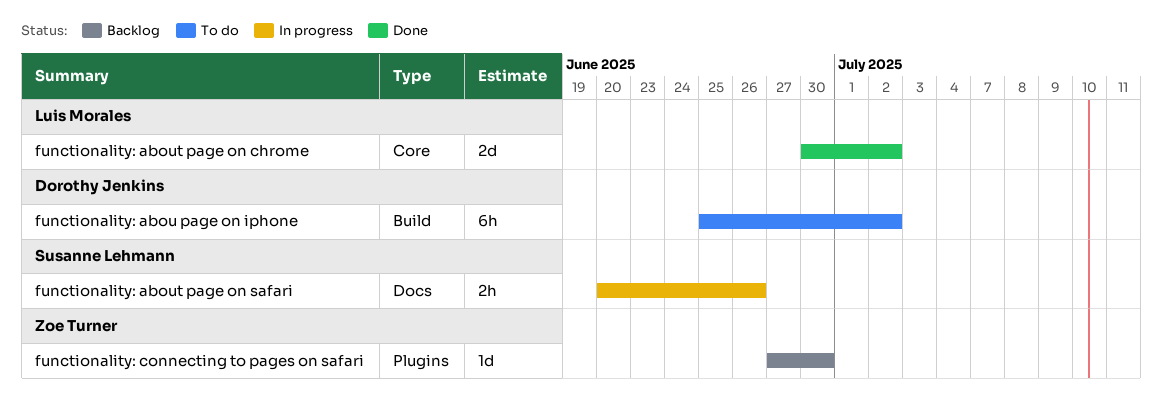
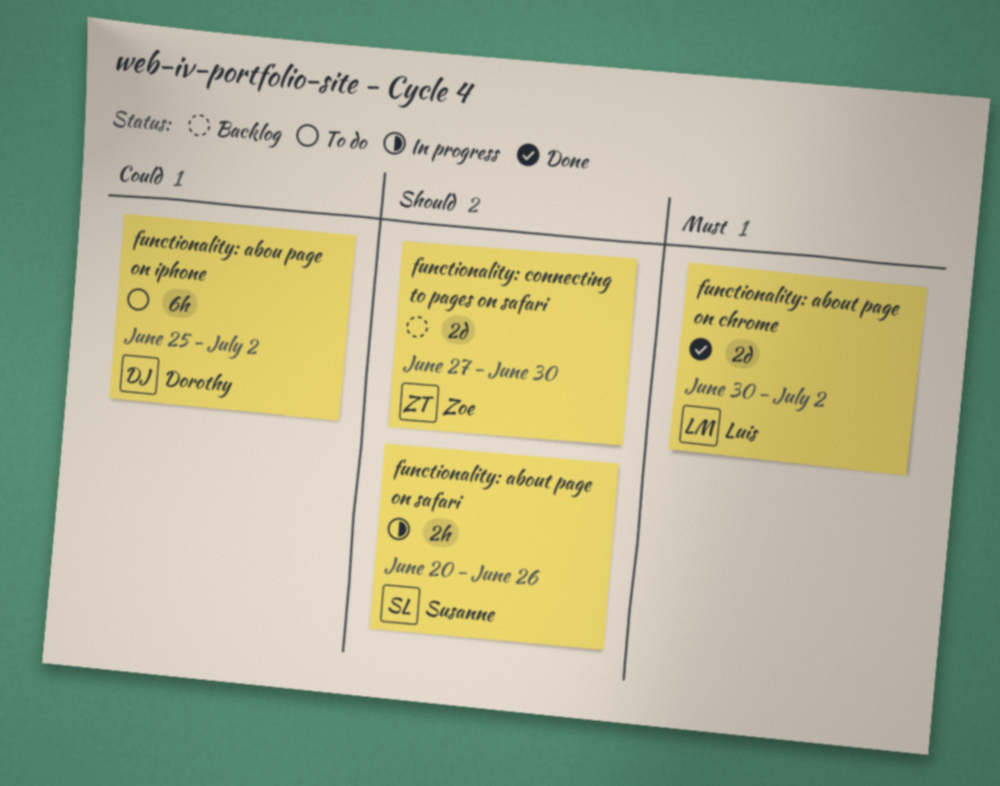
functionality: connecting to pages on safari, estimate: 1d -> 2d

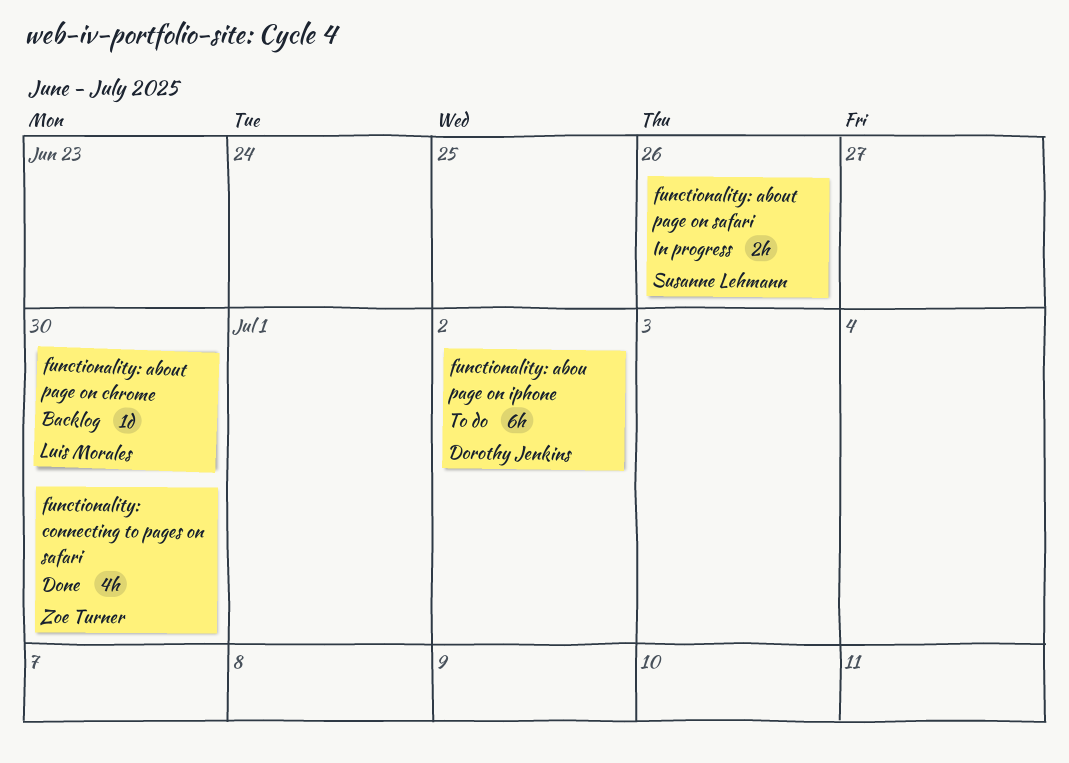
functionality: about page on chrome, status: Done -> Backlog
functionality: about page on chrome, estimate: 2d -> 1d
functionality: about page on chrome, due: Jul 2 -> Jun 30
functionality: connecting to pages on safari, status: Backlog -> Done
functionality: connecting to pages on safari, estimate: 2d -> 4h

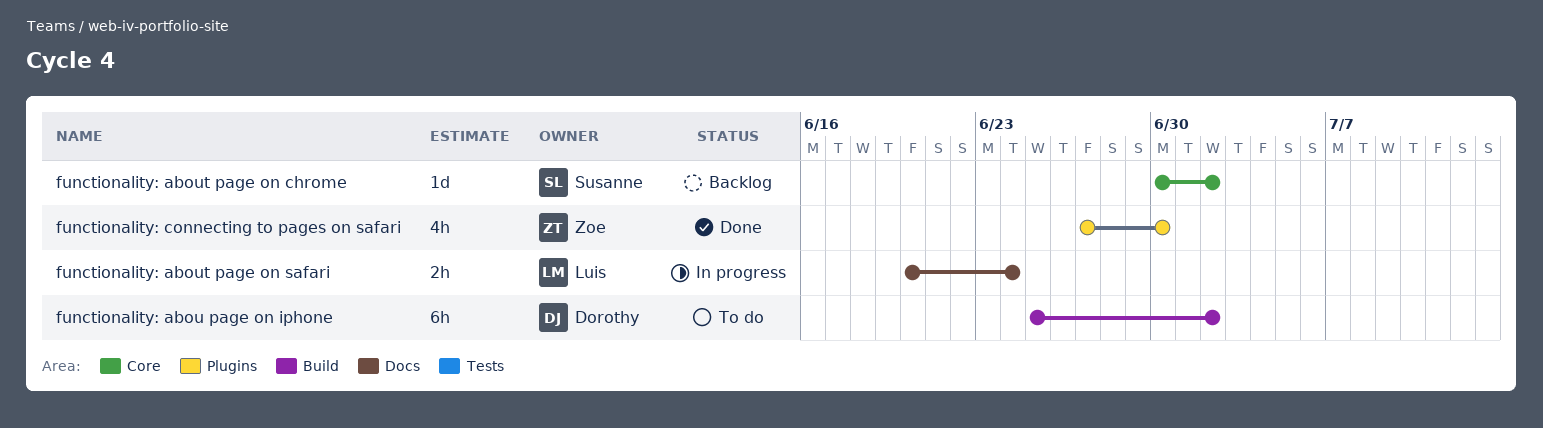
functionality: about page on chrome, owner: Luis Morales -> Susanne Lehmann
functionality: about page on chrome, due: Jun 30 -> Jul 2
functionality: about page on safari, owner: Susanne Lehmann -> Luis Morales
functionality: about page on safari, due: Jun 26 -> Jun 24

